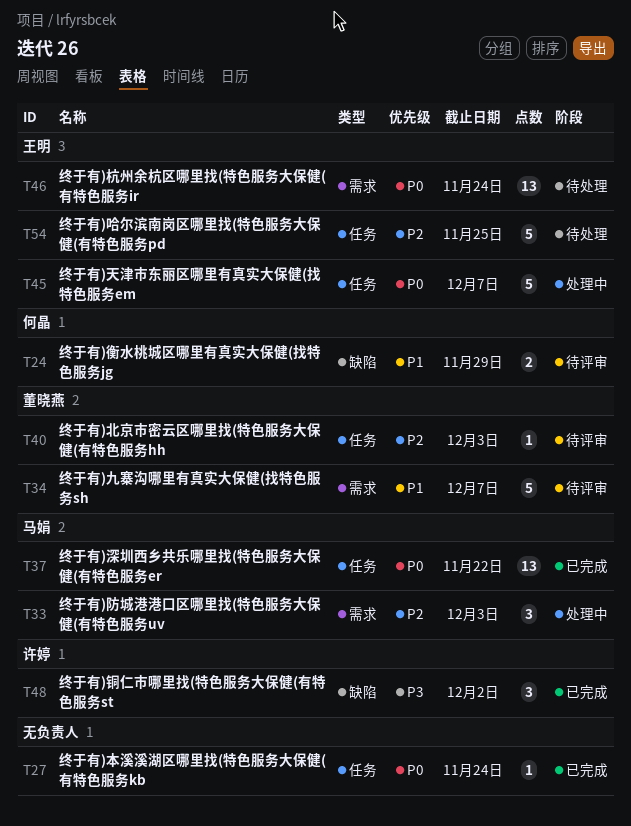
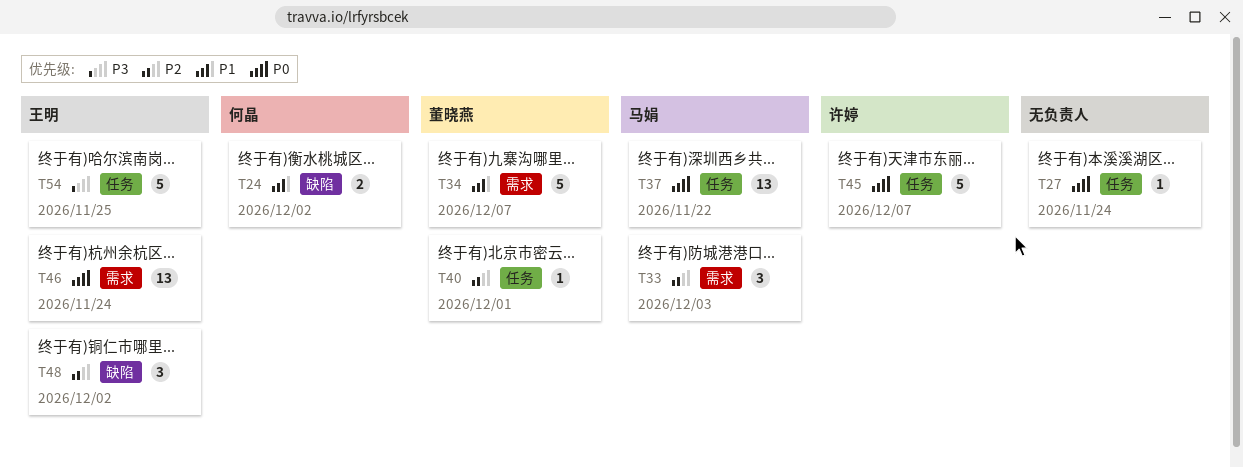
T24, due: Nov 29 -> Dec 2
T40, due: Dec 3 -> Dec 1
T45, owner: 王明 -> 许婷
T48, owner: 许婷 -> 王明
T48, priority: P3 -> P2
T54, priority: P2 -> P3

